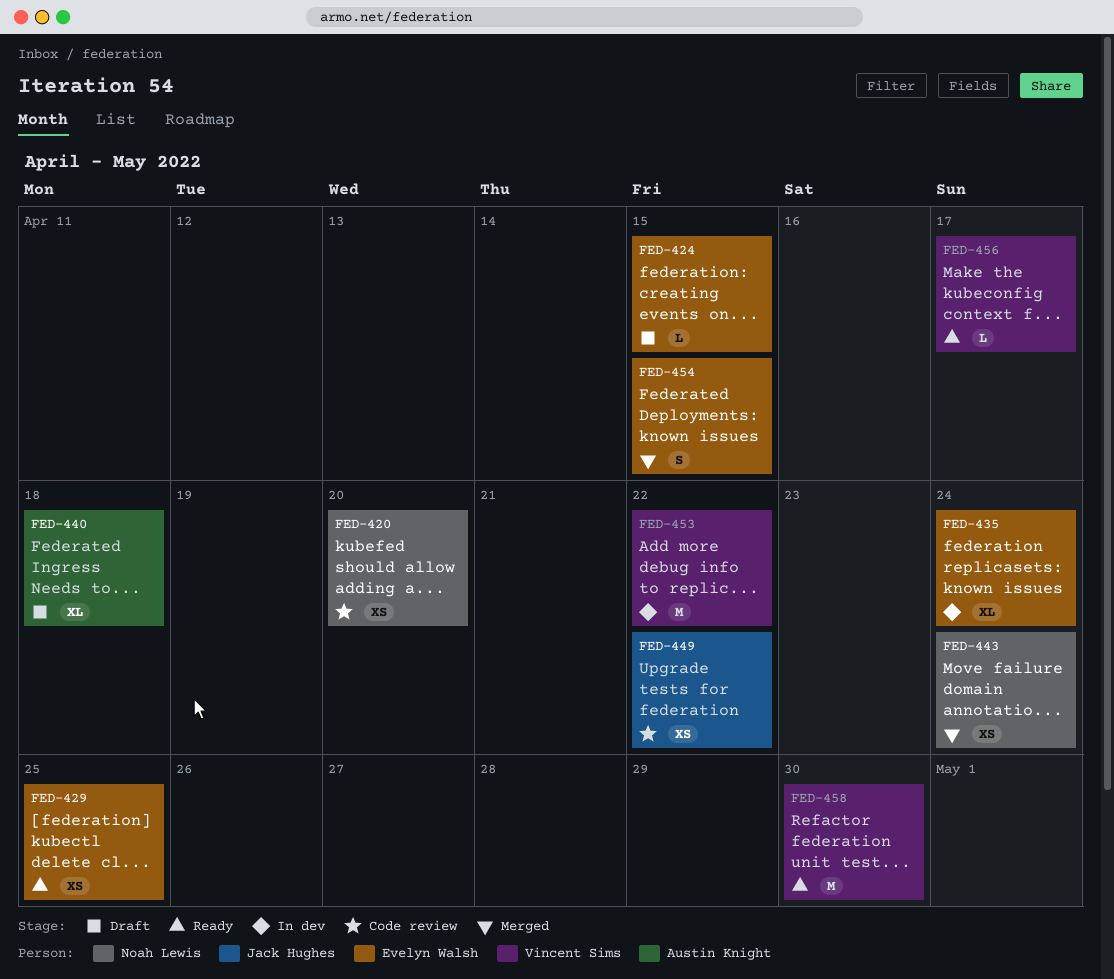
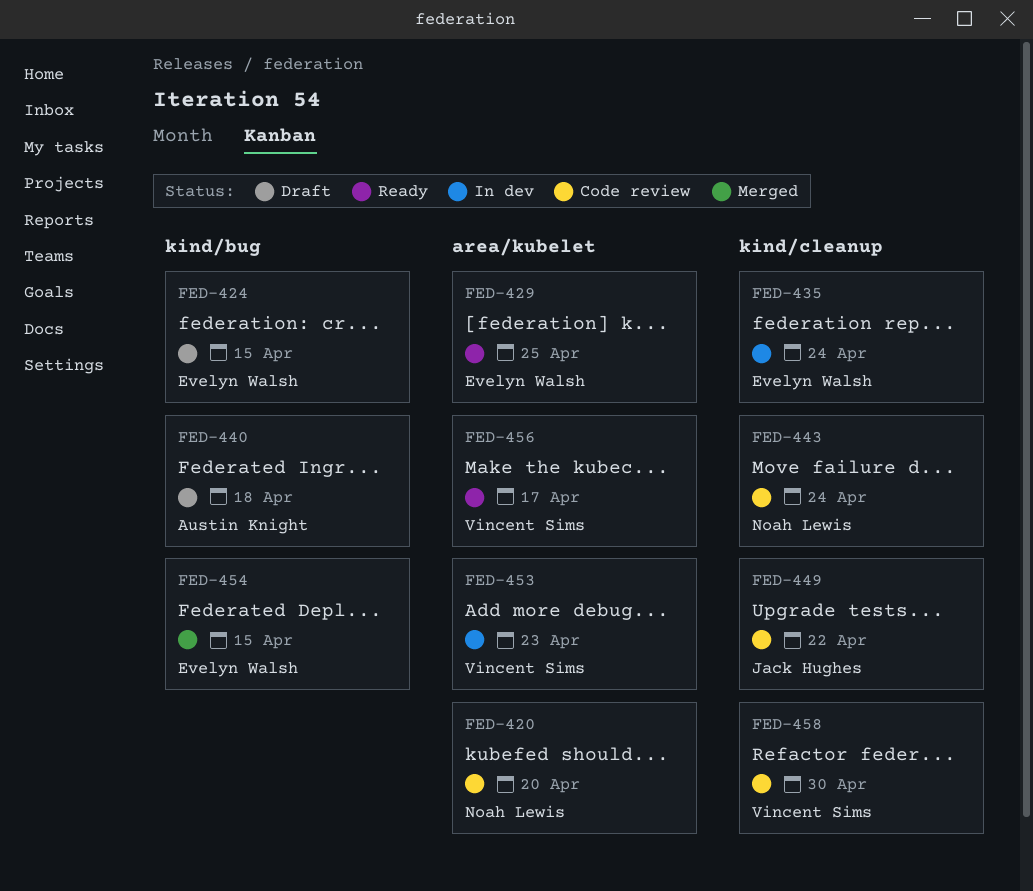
FED-443, status: Merged -> Code review
FED-453, due: Apr 22 -> Apr 23
FED-458, status: Ready -> Code review

